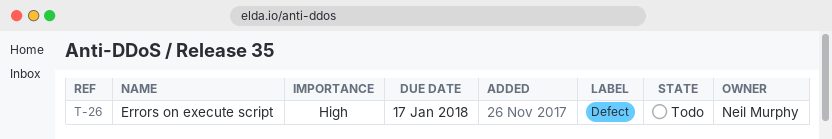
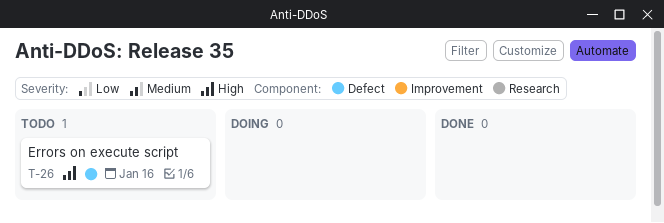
T-26, due: Jan 17 -> Jan 16

